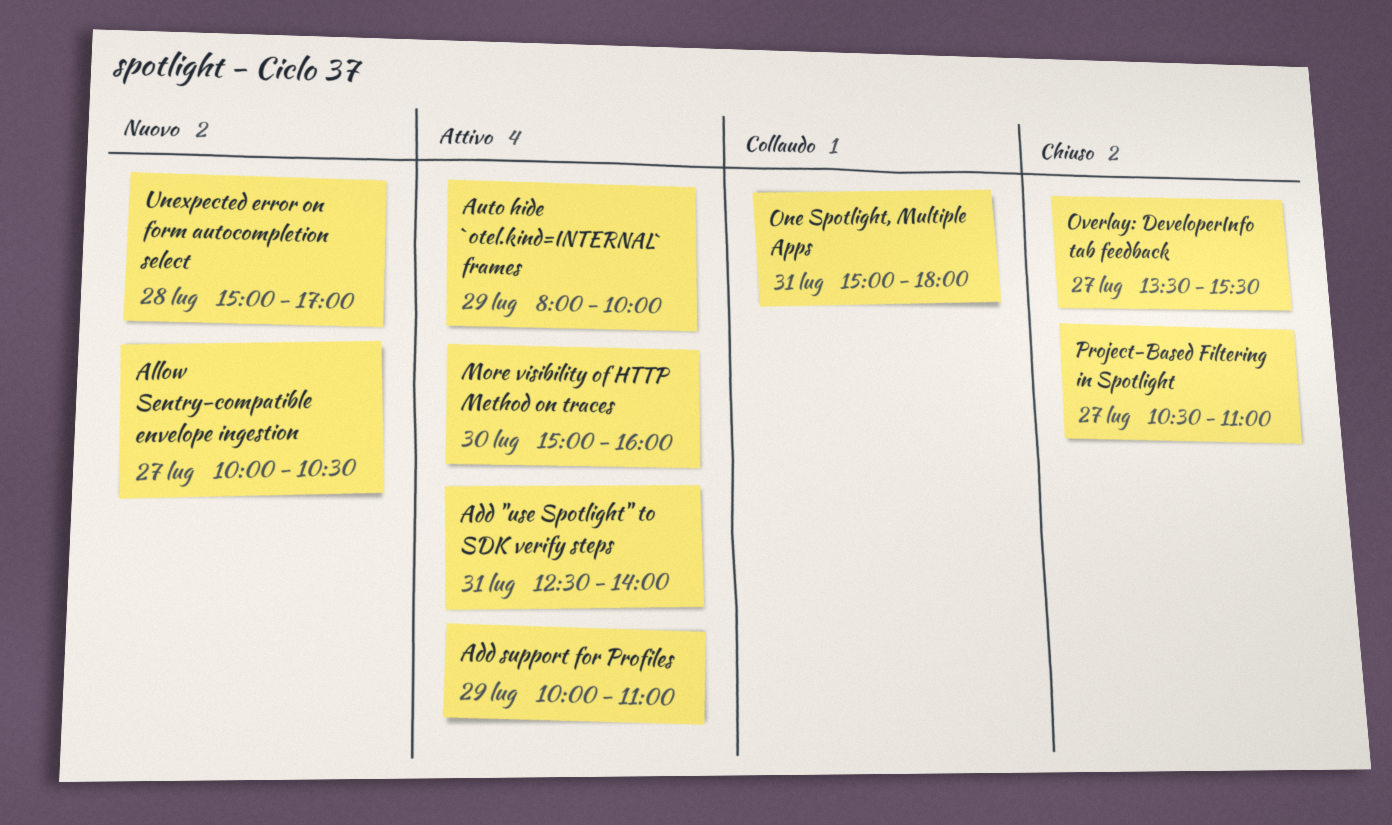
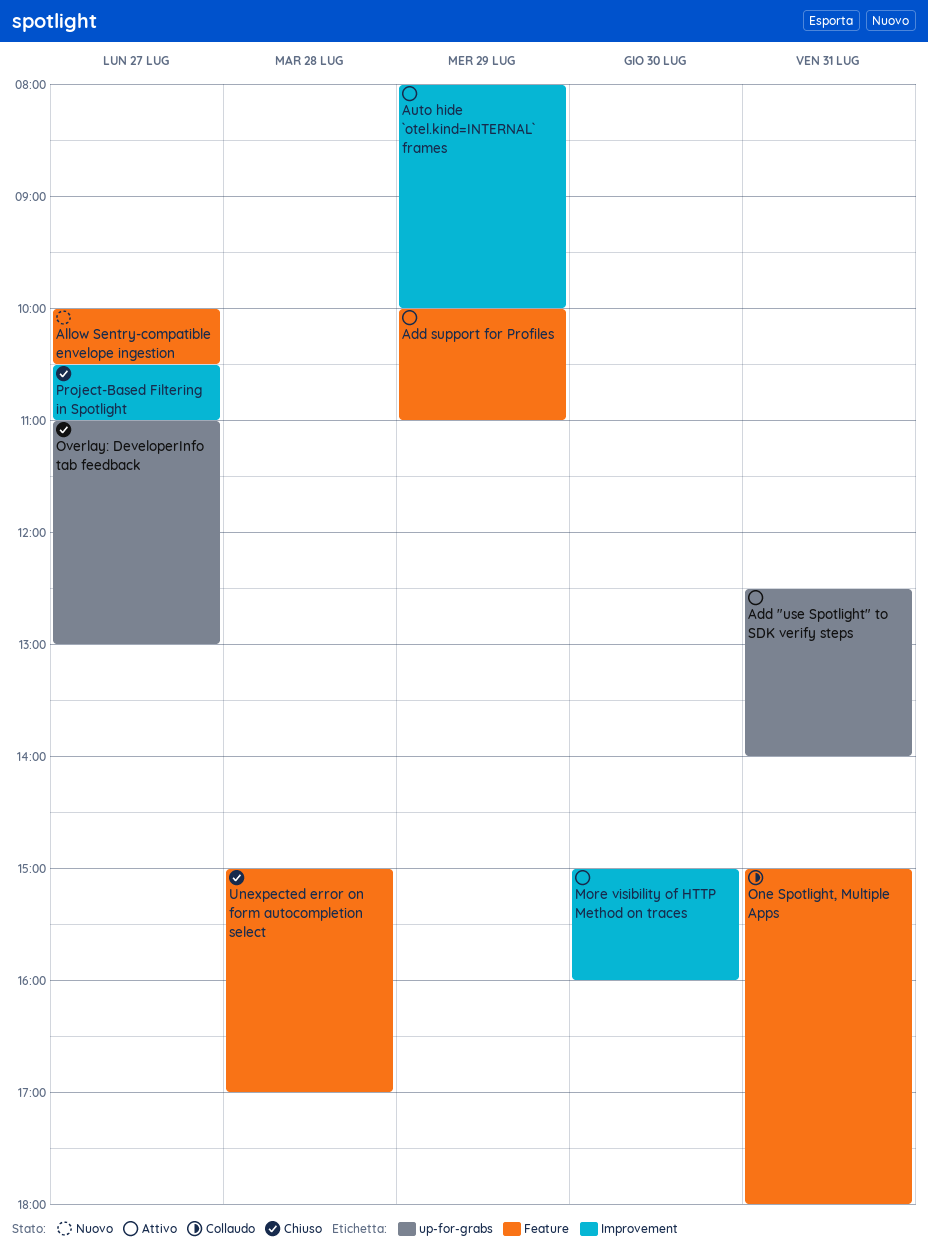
Overlay: DeveloperInfo tab feedback, begins: 13:30 -> 11:00
Overlay: DeveloperInfo tab feedback, ends: 15:30 -> 13:00
Unexpected error on form autocompletion select, status: Nuovo -> Chiuso

